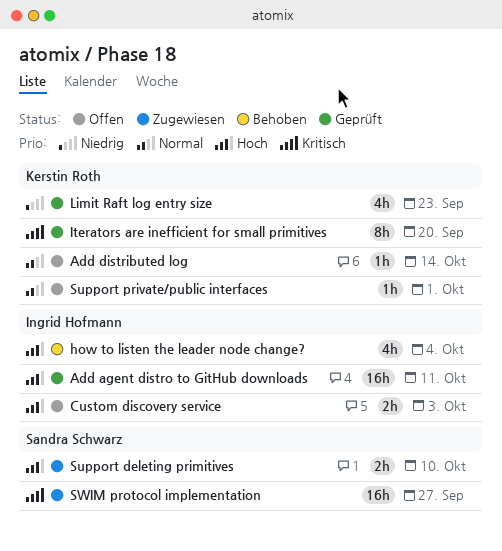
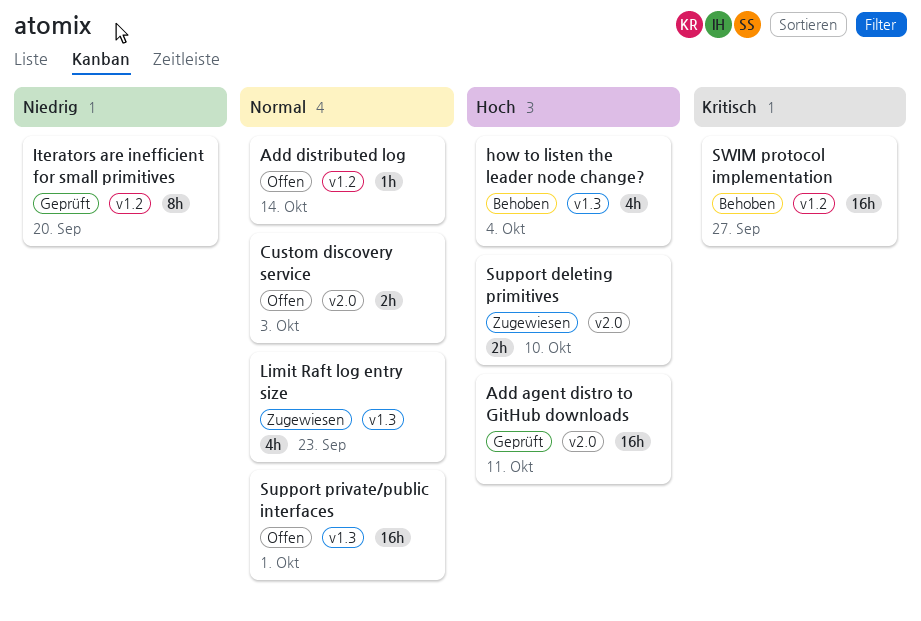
Custom discovery service, priority: Hoch -> Normal
Iterators are inefficient for small primitives, priority: Kritisch -> Niedrig
Limit Raft log entry size, status: Geprüft -> Zugewiesen
Limit Raft log entry size, priority: Niedrig -> Normal
Support private/public interfaces, estimate: 1h -> 16h
SWIM protocol implementation, status: Zugewiesen -> Behoben

